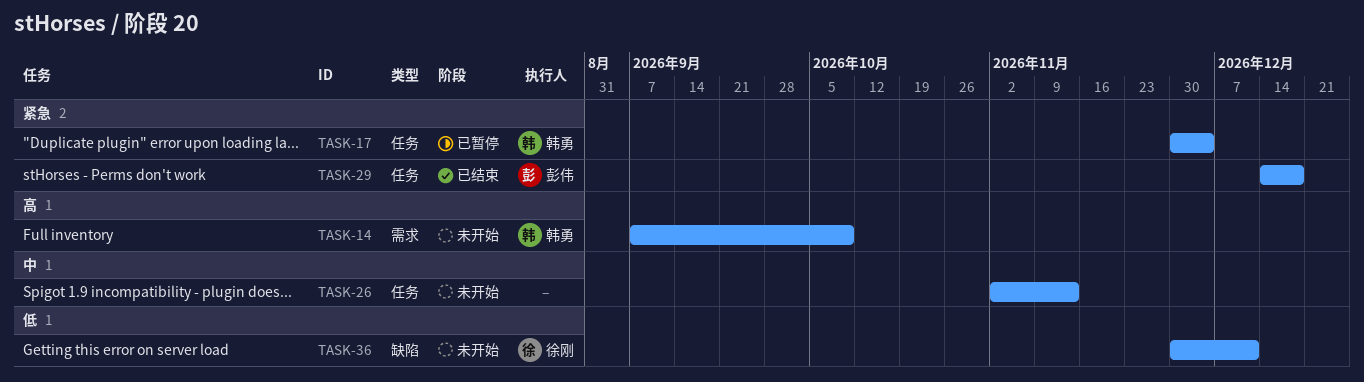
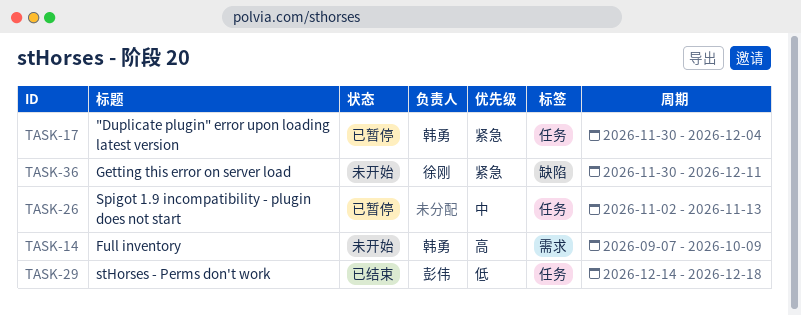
TASK-26, status: 未开始 -> 已暂停
TASK-29, priority: 紧急 -> 低
TASK-36, priority: 低 -> 紧急

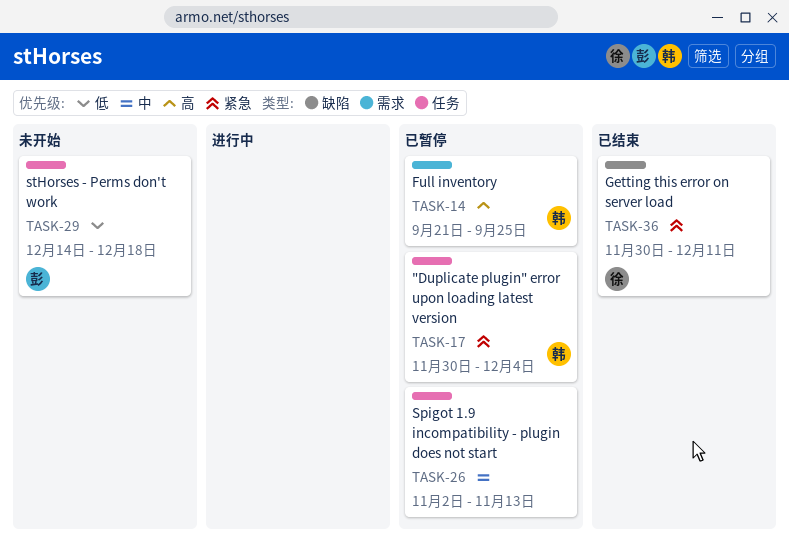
TASK-14, status: 未开始 -> 已暂停
TASK-14, start: Sep 7 -> Sep 21
TASK-14, due: Oct 9 -> Sep 25
TASK-29, status: 已结束 -> 未开始
TASK-36, status: 未开始 -> 已结束

